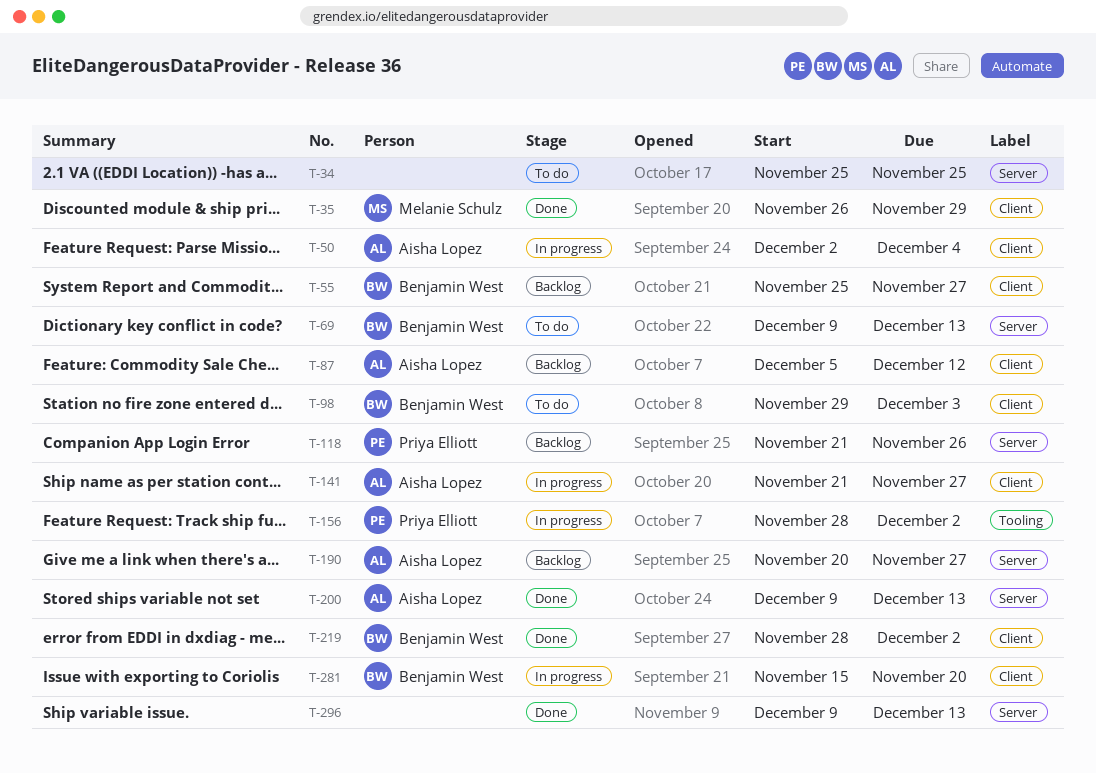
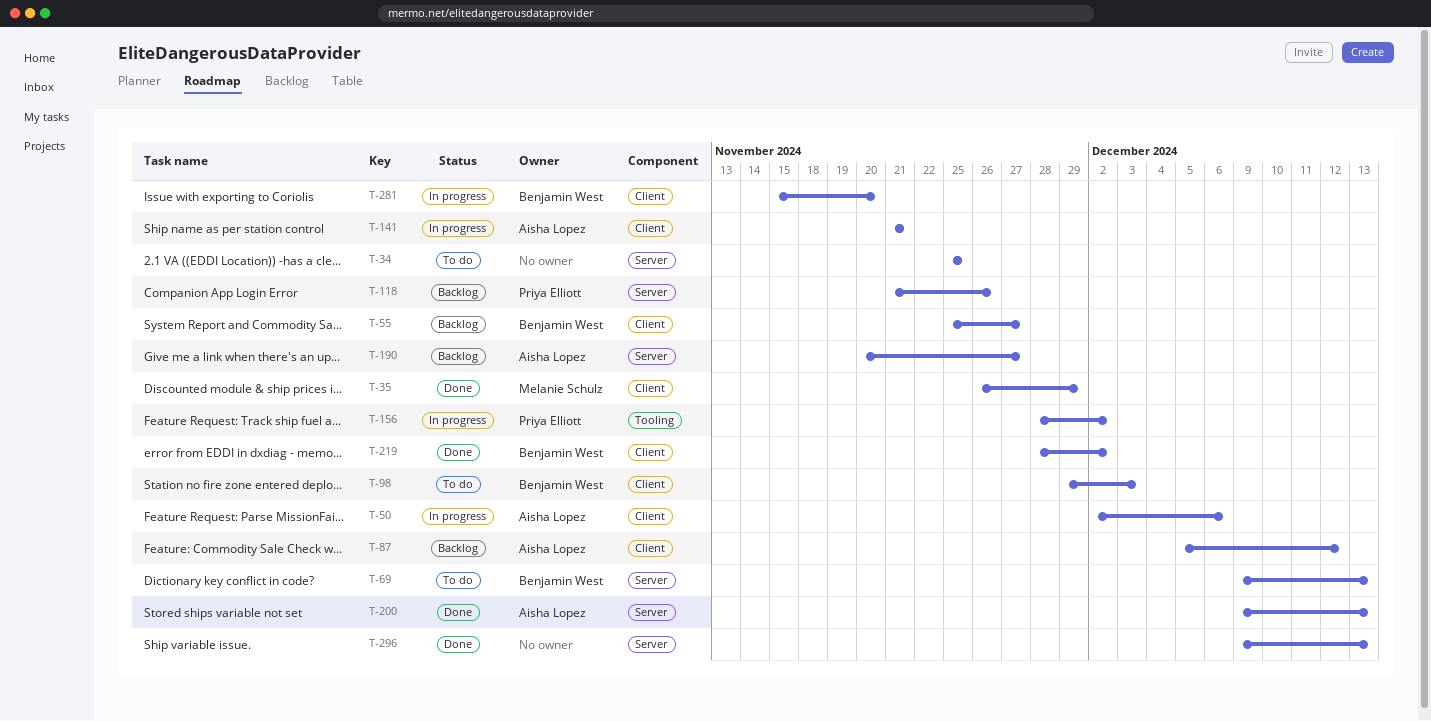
T-50, due: Dec 4 -> Dec 6
T-141, due: Nov 27 -> Nov 21

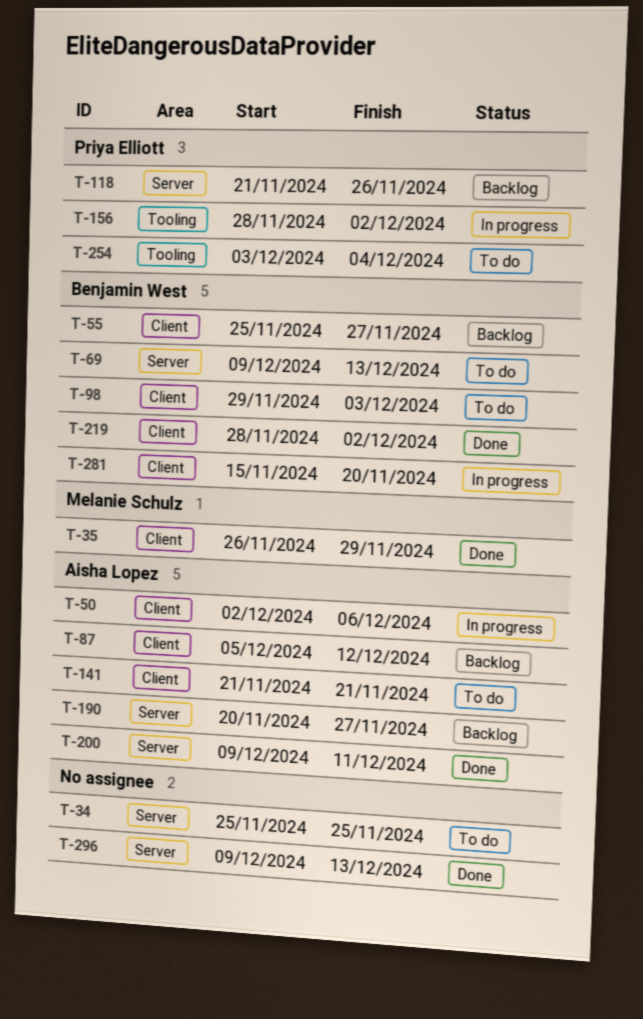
T-141, status: In progress -> To do
T-200, due: Dec 13 -> Dec 11
T-254: none -> present

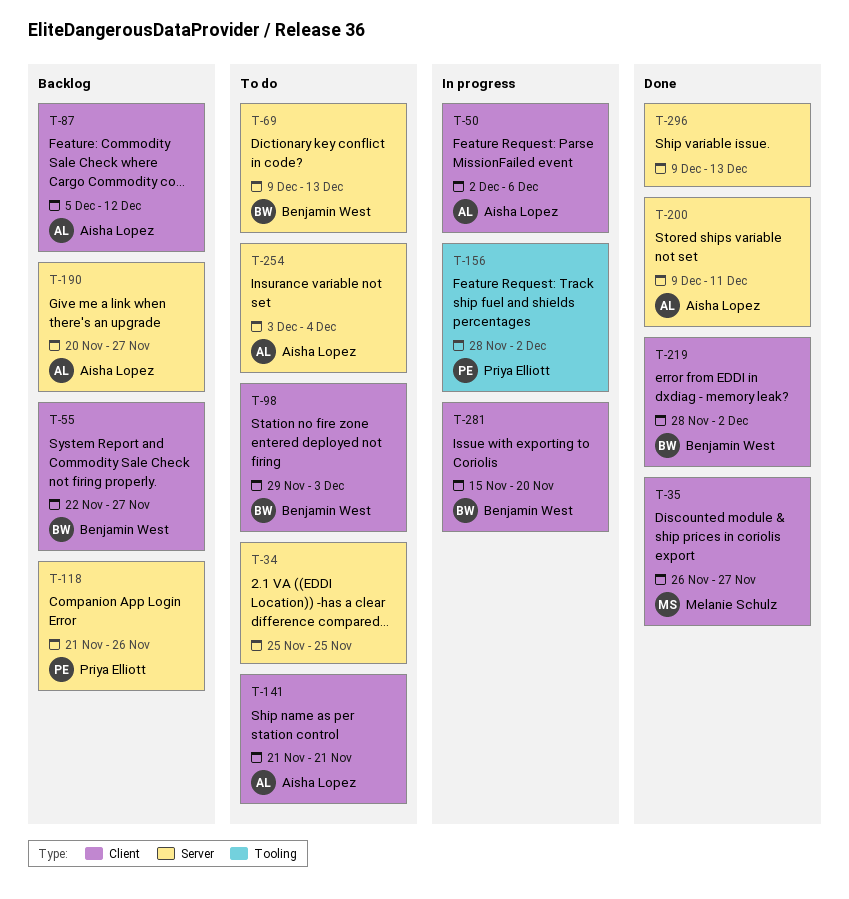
T-35, due: Nov 29 -> Nov 27
T-55, start: Nov 25 -> Nov 22
T-254, owner: Priya Elliott -> Aisha Lopez
T-254, label: Tooling -> Server

